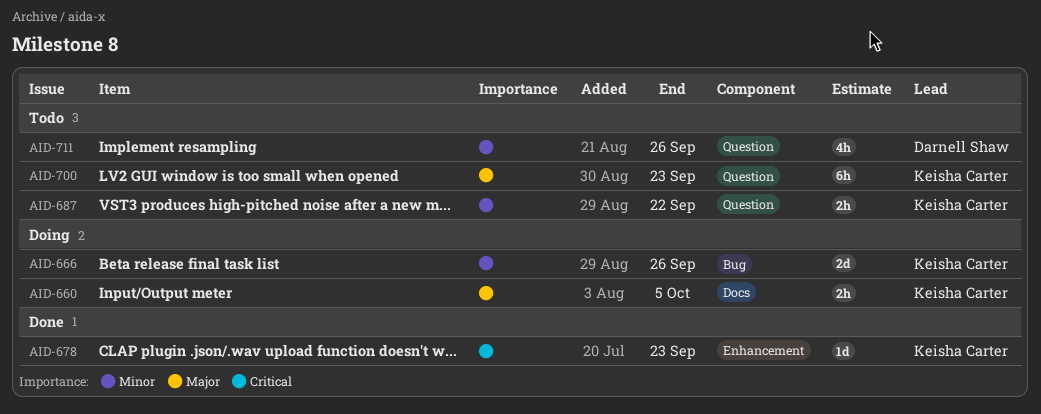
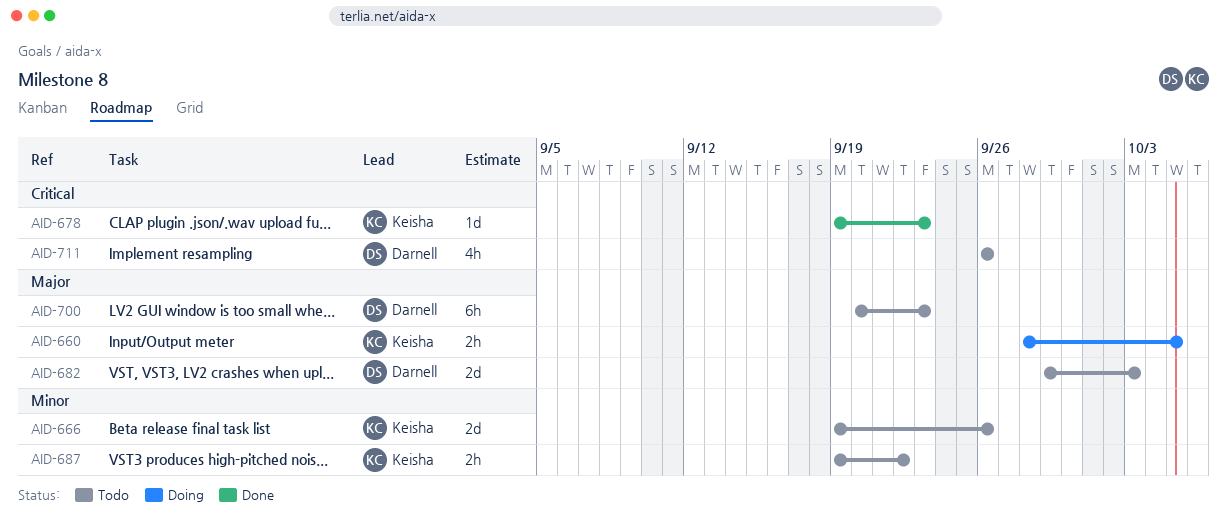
AID-666, status: Doing -> Todo
AID-682: none -> present
AID-700, owner: Keisha Carter -> Darnell Shaw
AID-711, priority: Minor -> Critical

